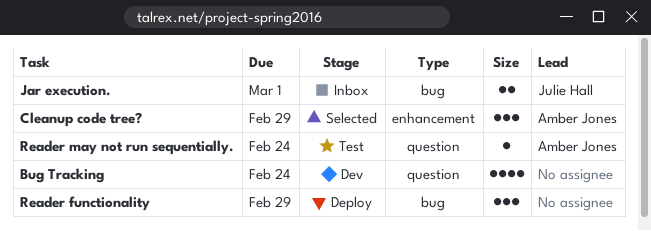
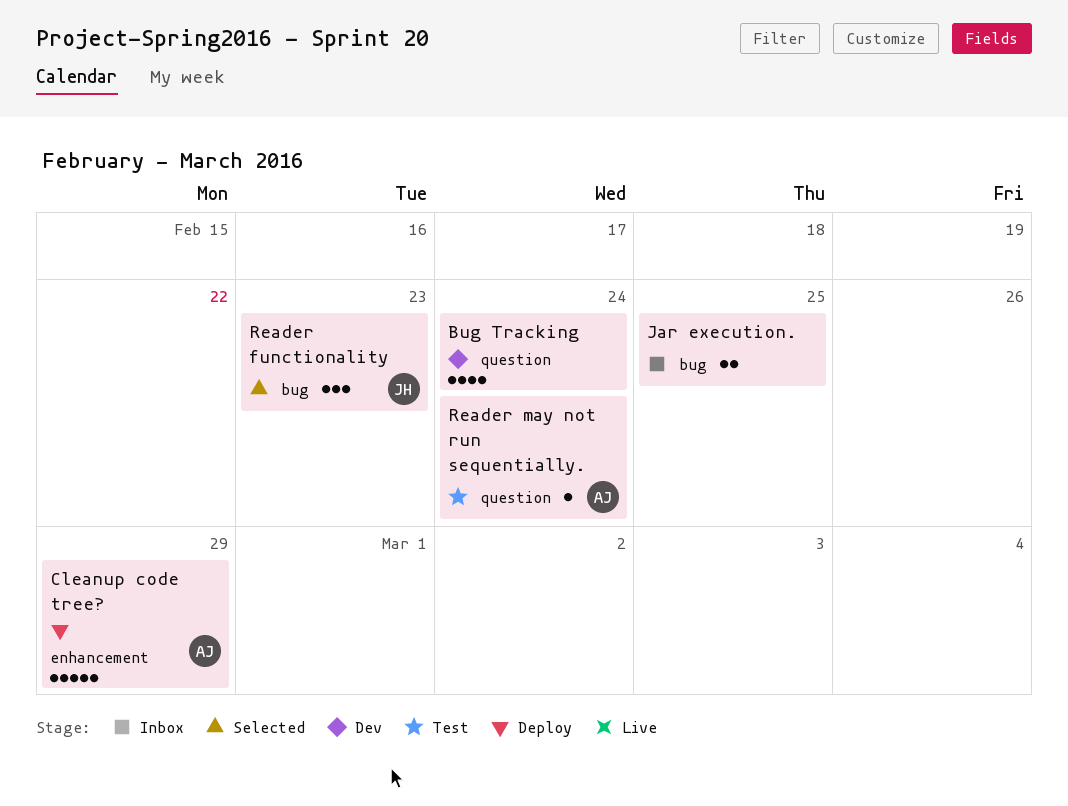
Cleanup code tree?, status: Selected -> Deploy
Cleanup code tree?, estimate: 3 -> 5
Jar execution., owner: Julie Hall -> none
Jar execution., due: Mar 1 -> Feb 25
Reader functionality, status: Deploy -> Selected
Reader functionality, owner: none -> Julie Hall
Reader functionality, due: Feb 29 -> Feb 23

